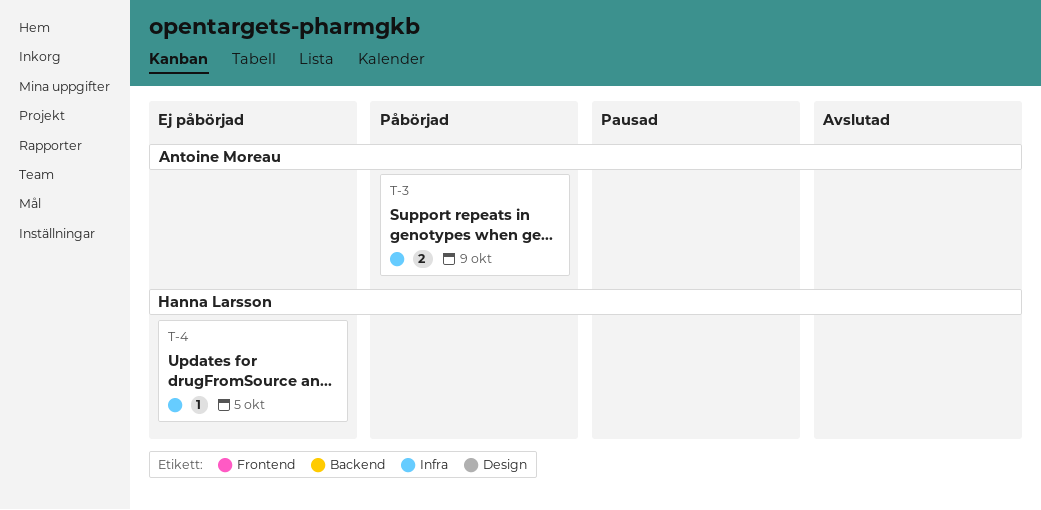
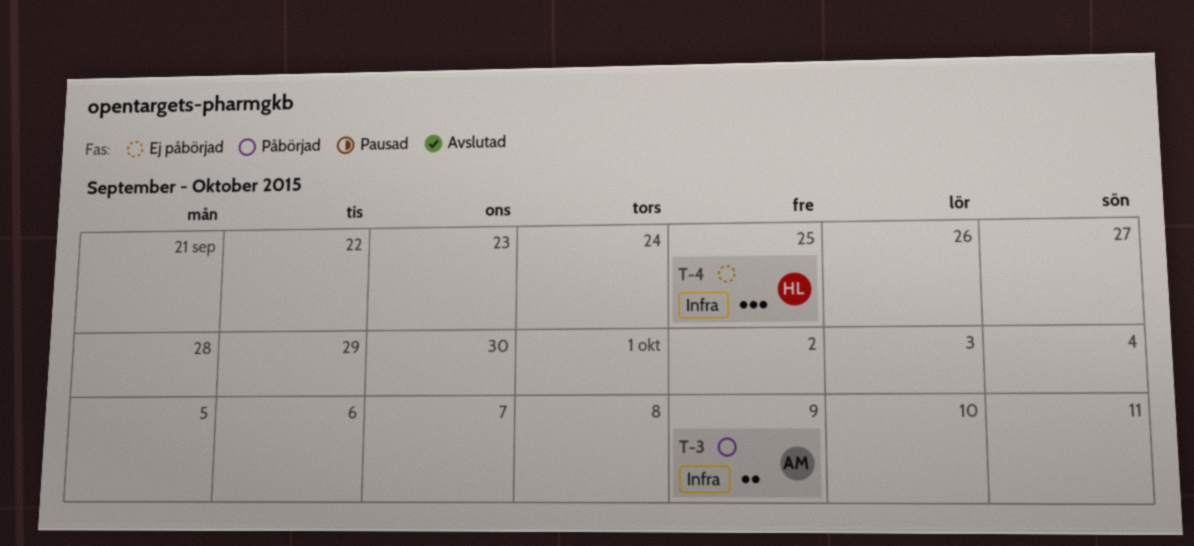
T-4, estimate: 1 -> 3
T-4, due: Oct 5 -> Sep 25

